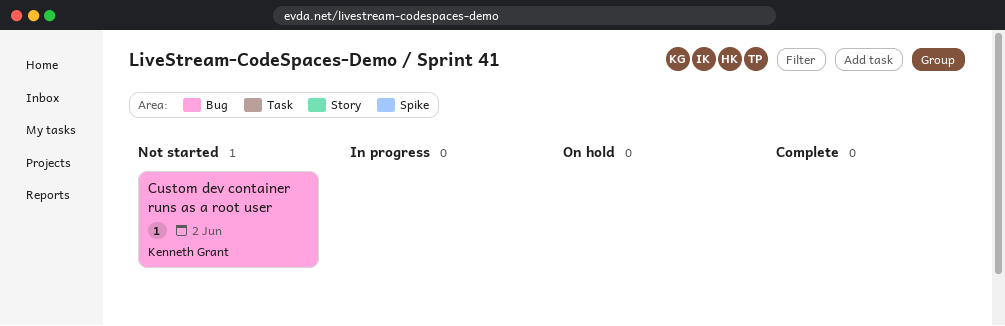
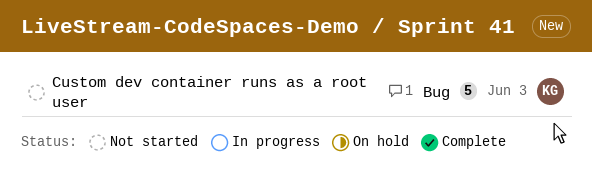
Custom dev container runs as a root user, estimate: 1 -> 5
Custom dev container runs as a root user, due: Jun 2 -> Jun 3

